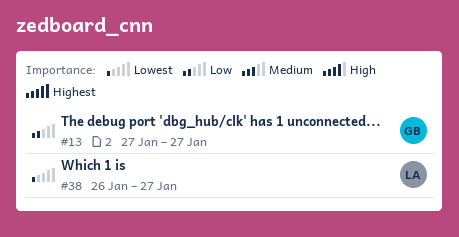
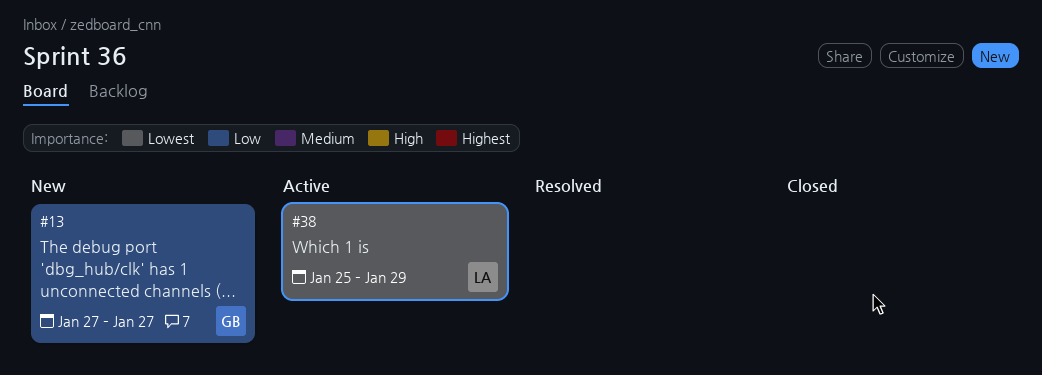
#38, start: Jan 26 -> Jan 25
#38, due: Jan 27 -> Jan 29

